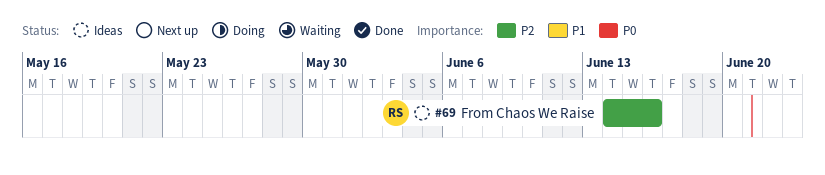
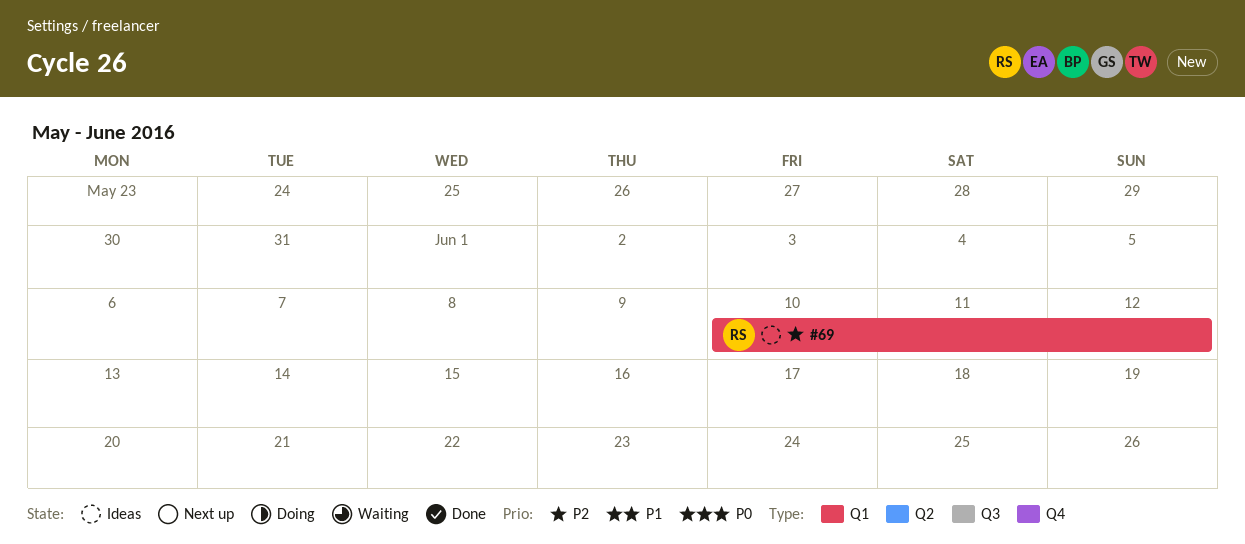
#69, start: Jun 14 -> Jun 10
#69, due: Jun 16 -> Jun 12

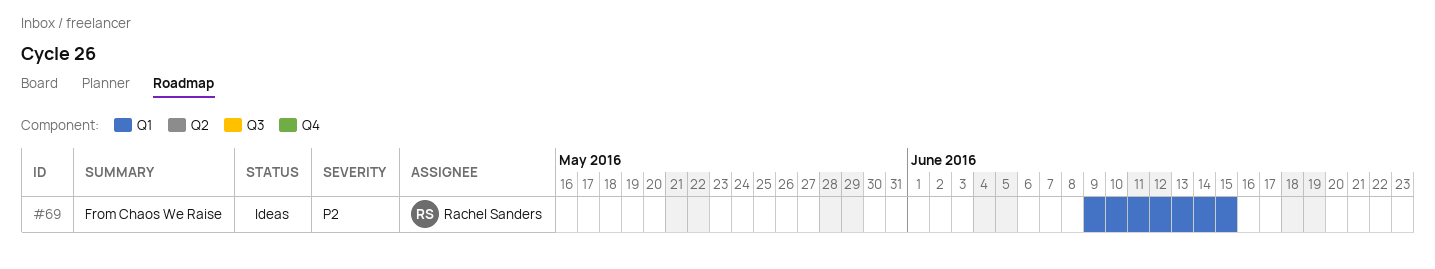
#69, start: Jun 10 -> Jun 9
#69, due: Jun 12 -> Jun 15

